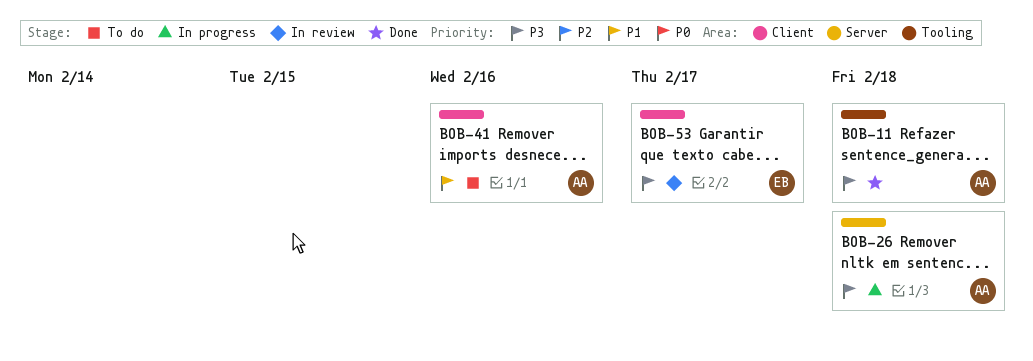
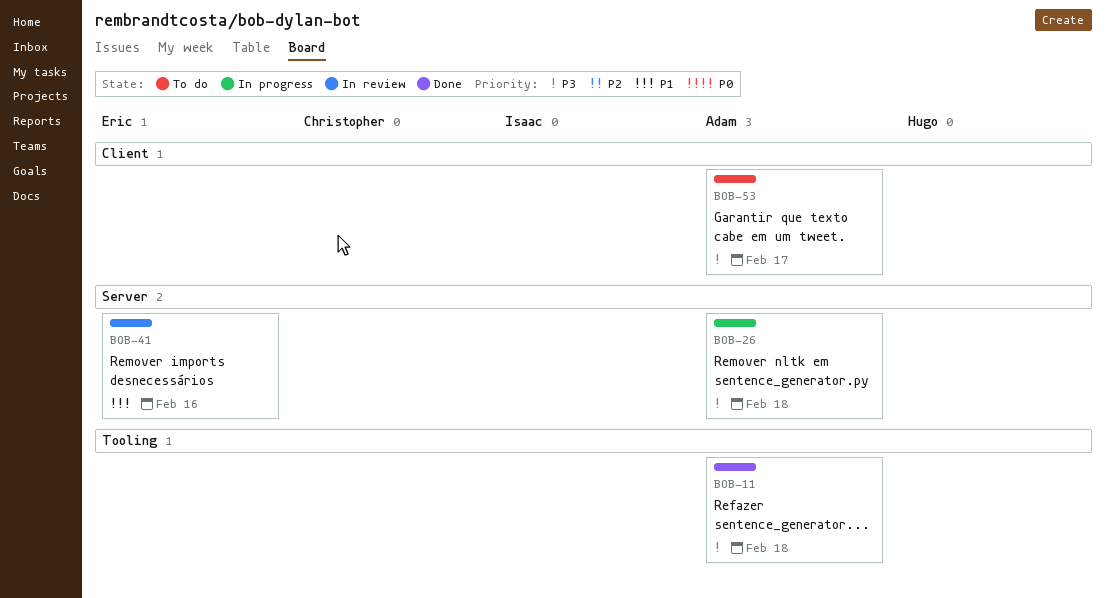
BOB-41, status: To do -> In review
BOB-41, owner: Adam -> Eric
BOB-41, label: Client -> Server
BOB-53, status: In review -> To do
BOB-53, owner: Eric -> Adam

